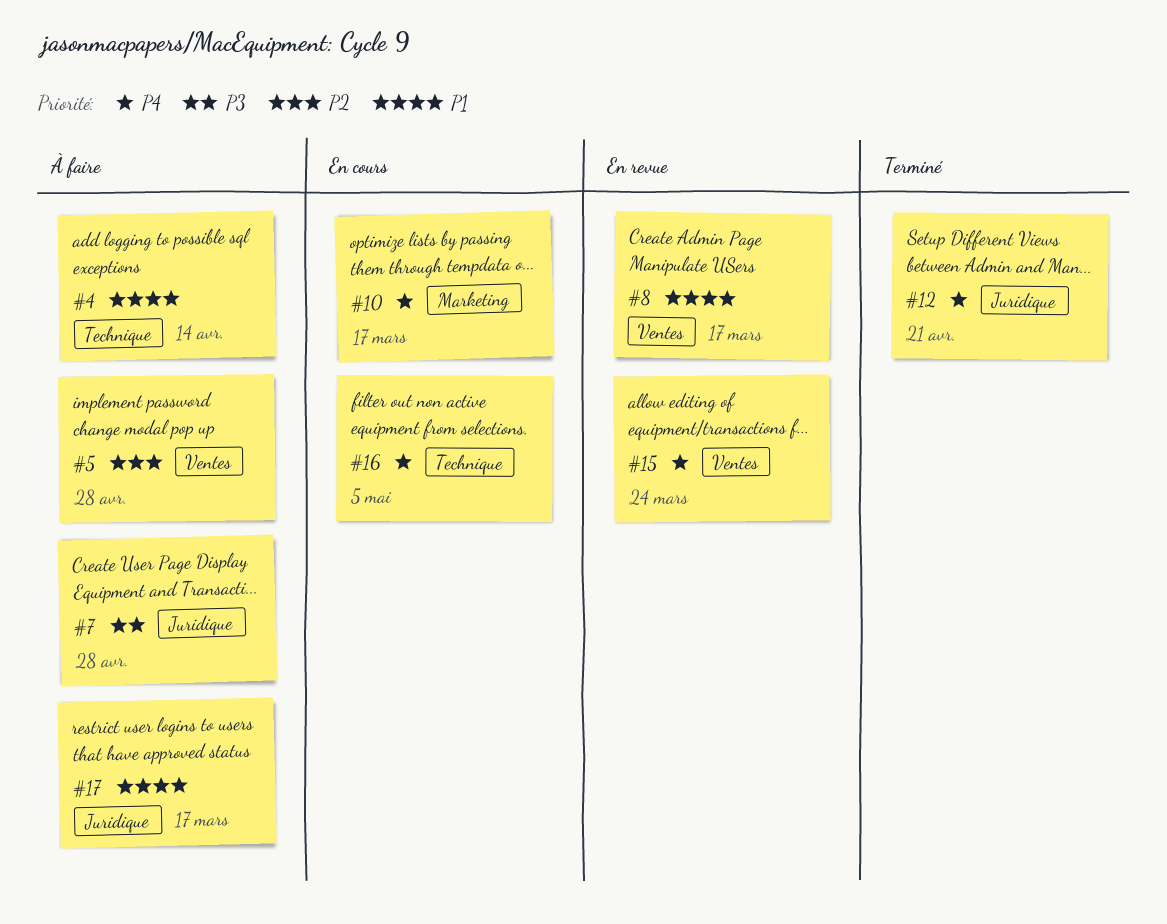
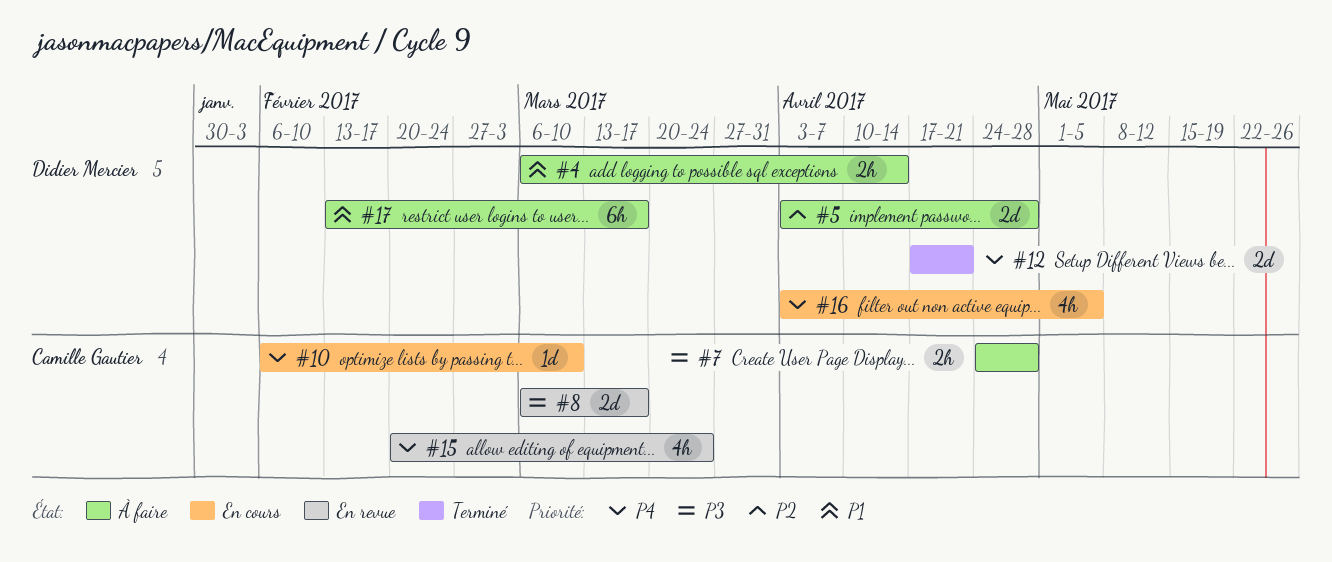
#8, priority: P1 -> P3
#10, due: Mar 17 -> Mar 10

